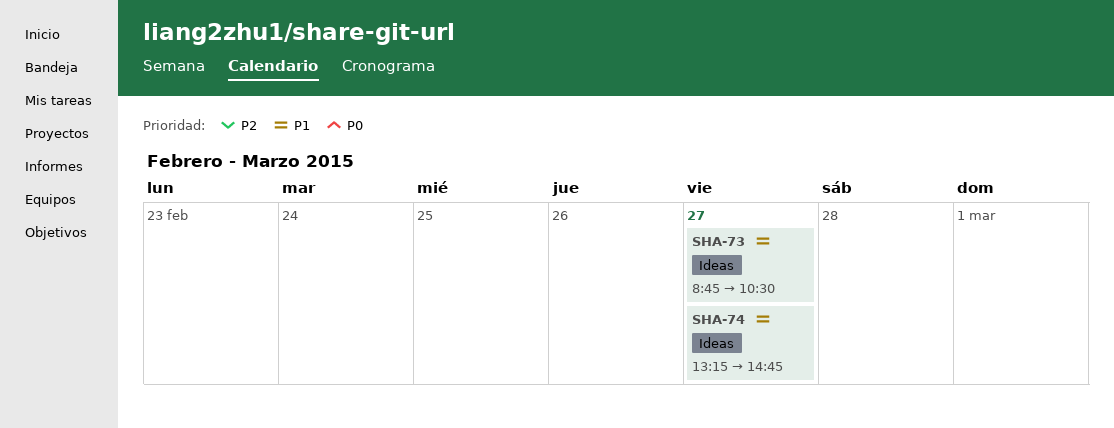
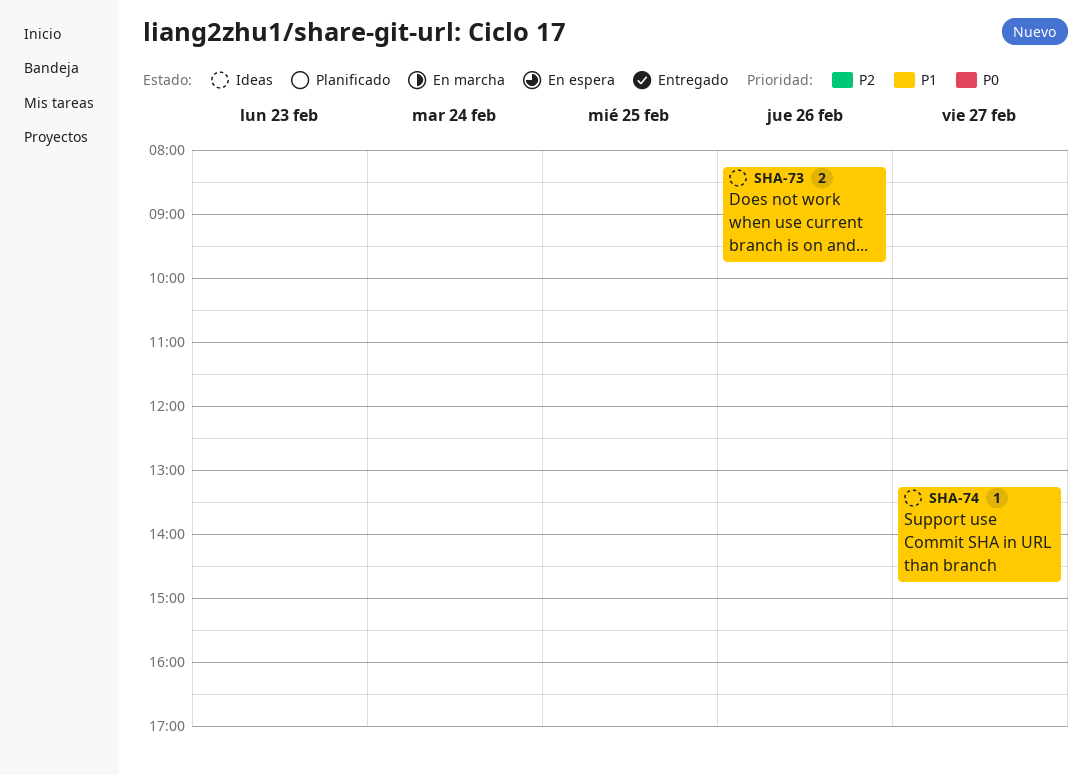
SHA-73, day: Feb 27 -> Feb 26
SHA-73, begins: 08:45 -> 08:15
SHA-73, ends: 10:30 -> 09:45

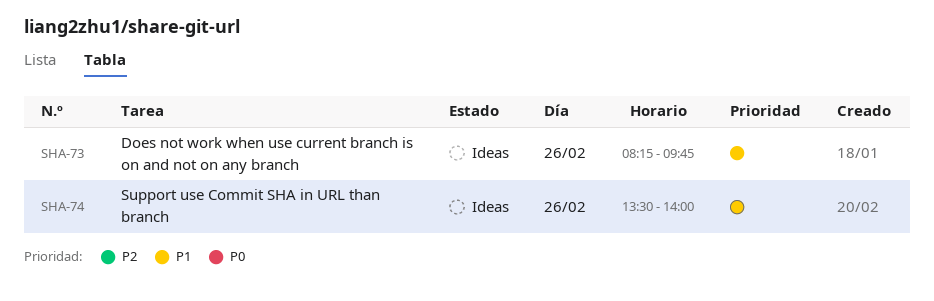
SHA-74, day: Feb 27 -> Feb 26
SHA-74, begins: 13:15 -> 13:30
SHA-74, ends: 14:45 -> 14:00

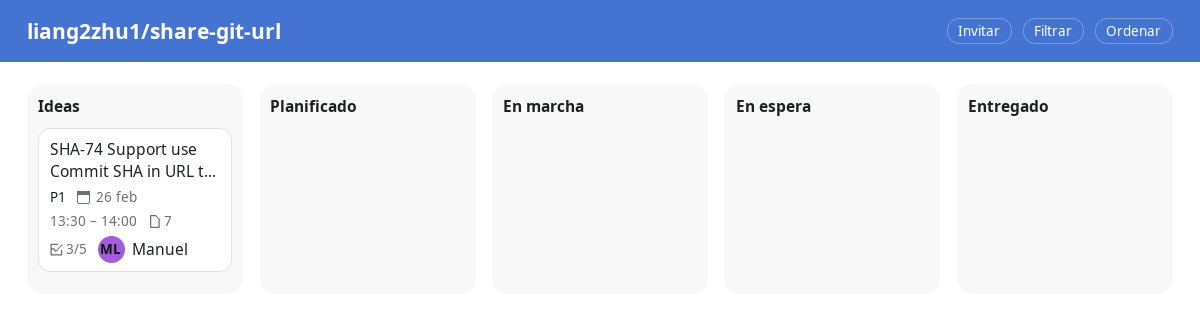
SHA-73: present -> none

